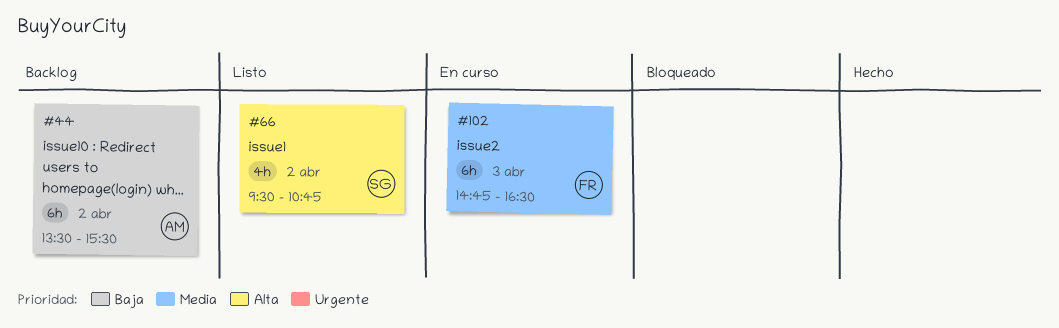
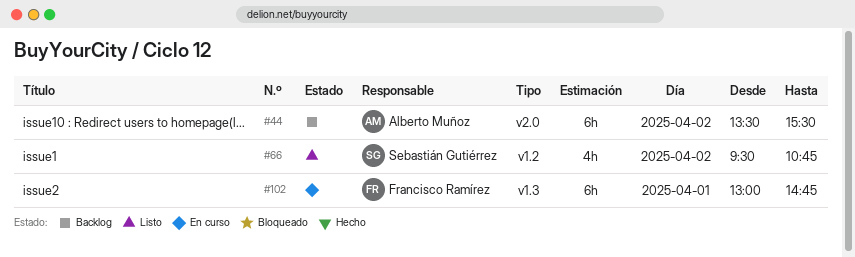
#102, day: Apr 3 -> Apr 1
#102, begins: 14:45 -> 13:00
#102, ends: 16:30 -> 14:45

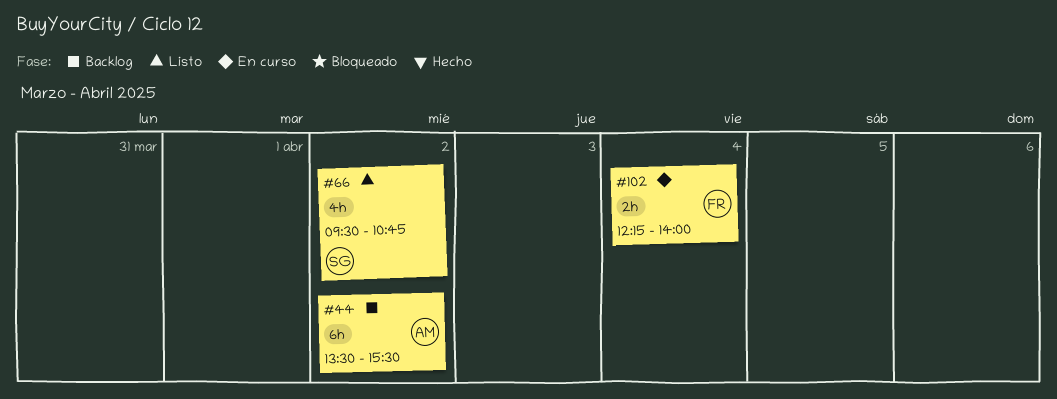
#102, estimate: 6h -> 2h
#102, day: Apr 1 -> Apr 4
#102, begins: 13:00 -> 12:15
#102, ends: 14:45 -> 14:00

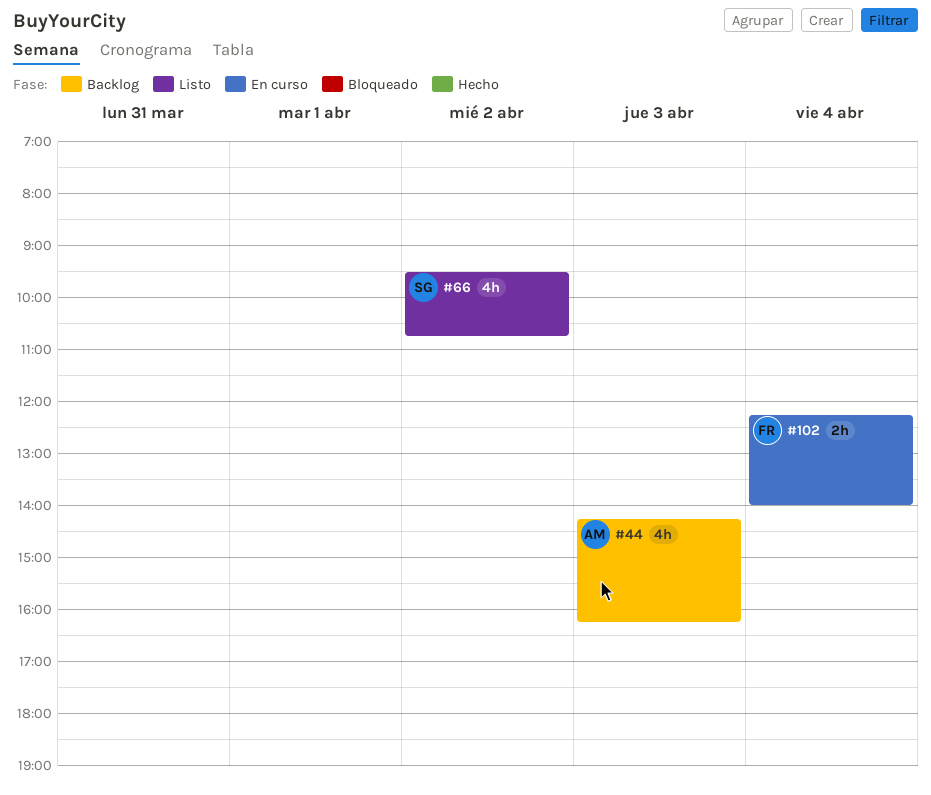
#44, estimate: 6h -> 4h
#44, day: Apr 2 -> Apr 3
#44, begins: 13:30 -> 14:15
#44, ends: 15:30 -> 16:15

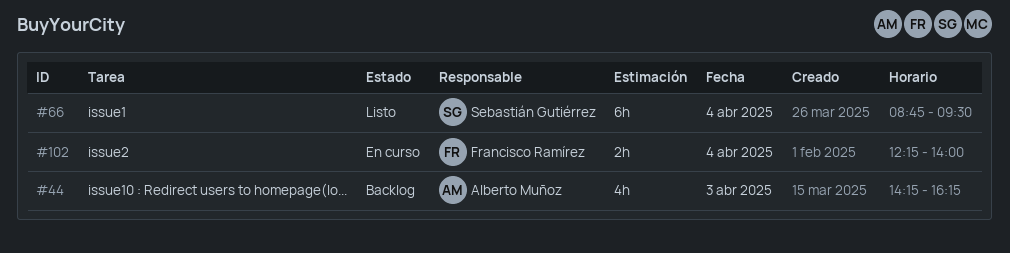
#66, estimate: 4h -> 6h
#66, day: Apr 2 -> Apr 4
#66, begins: 09:30 -> 08:45
#66, ends: 10:45 -> 09:30

